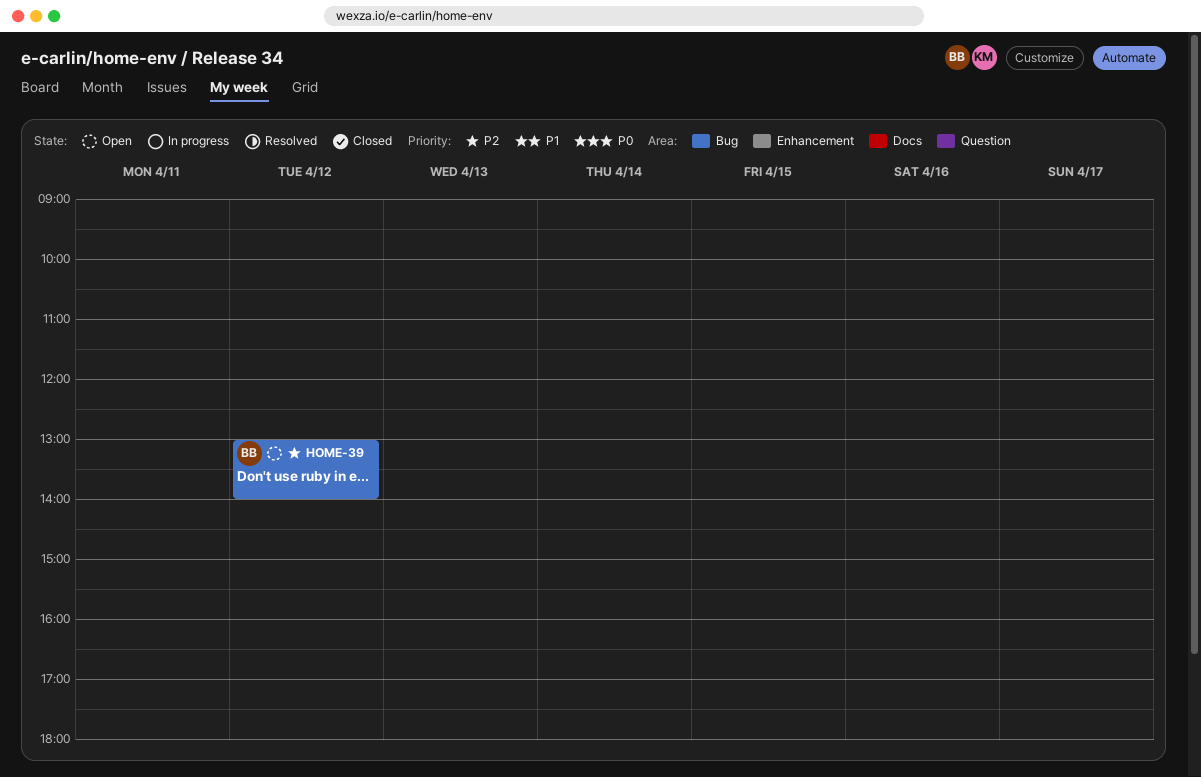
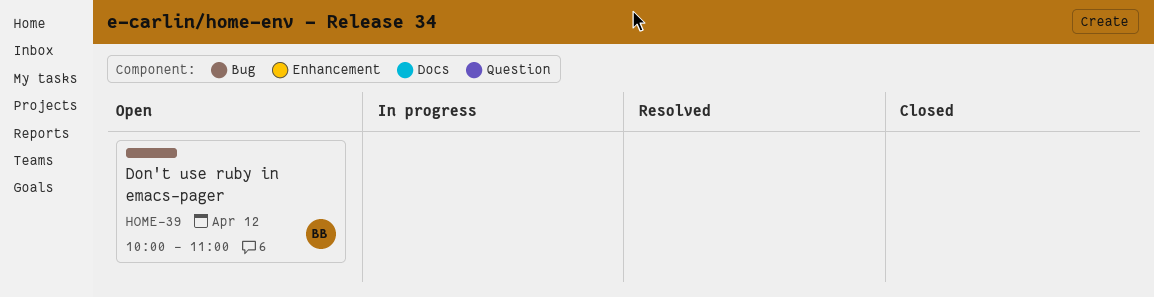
HOME-39, begins: 13:00 -> 10:00
HOME-39, ends: 14:00 -> 11:00

